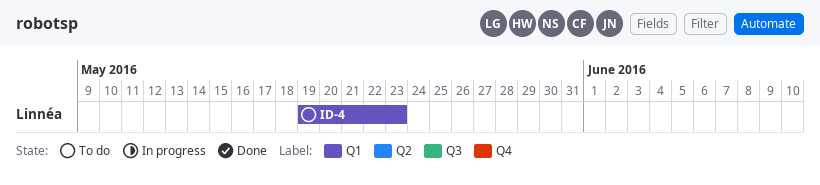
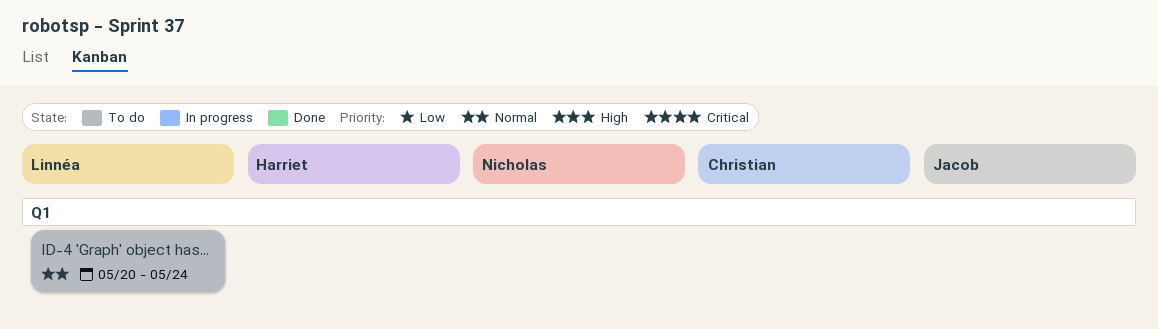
ID-4, start: May 19 -> May 20
ID-4, due: May 23 -> May 24

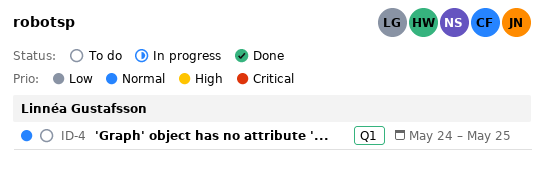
ID-4, start: May 20 -> May 24
ID-4, due: May 24 -> May 25

